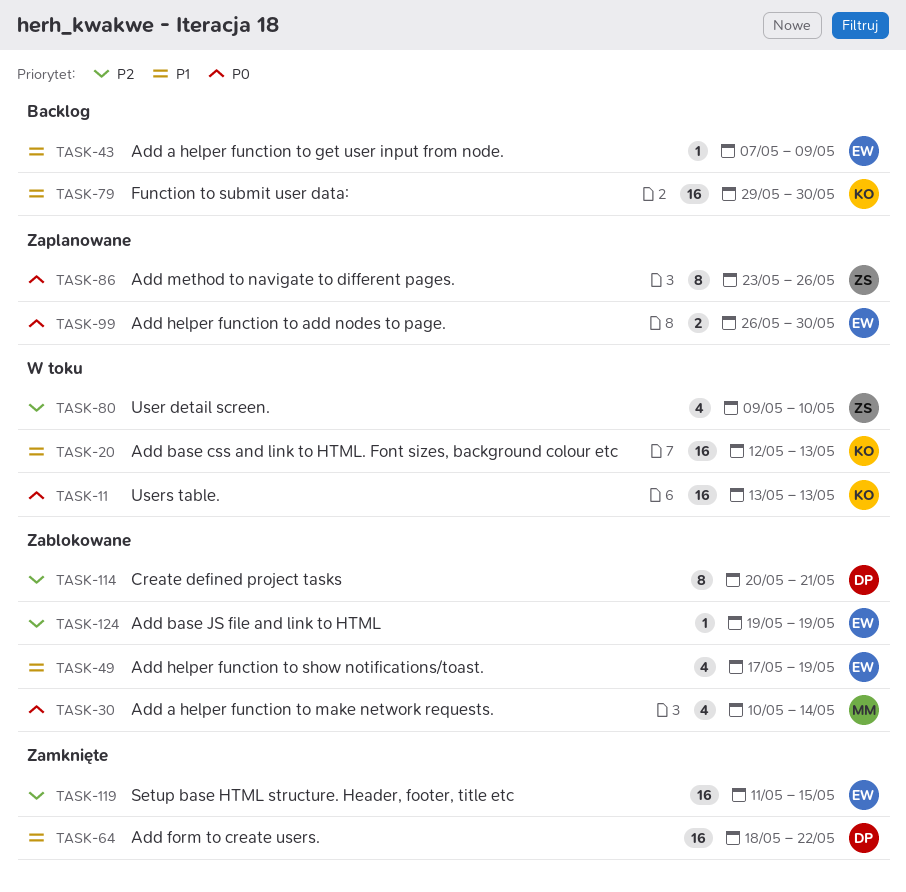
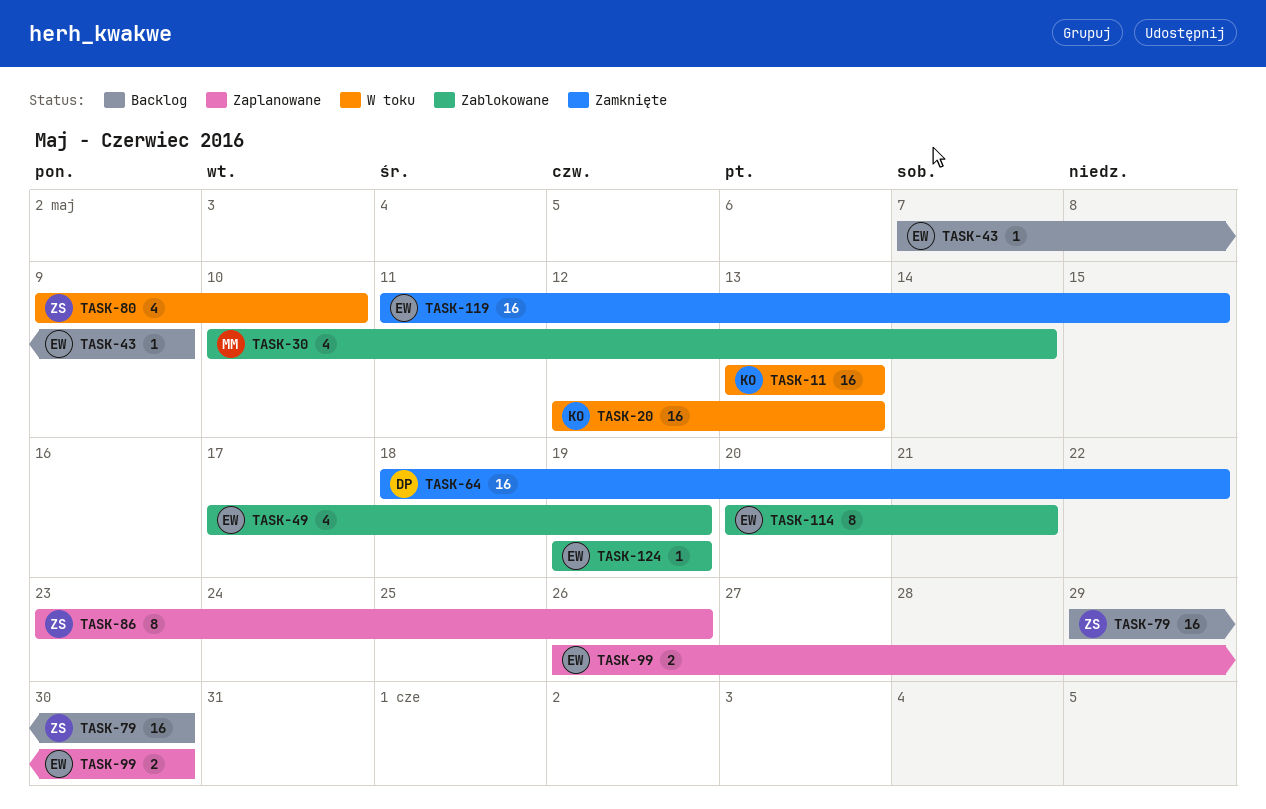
TASK-79, owner: KO -> ZS
TASK-114, owner: DP -> EW

